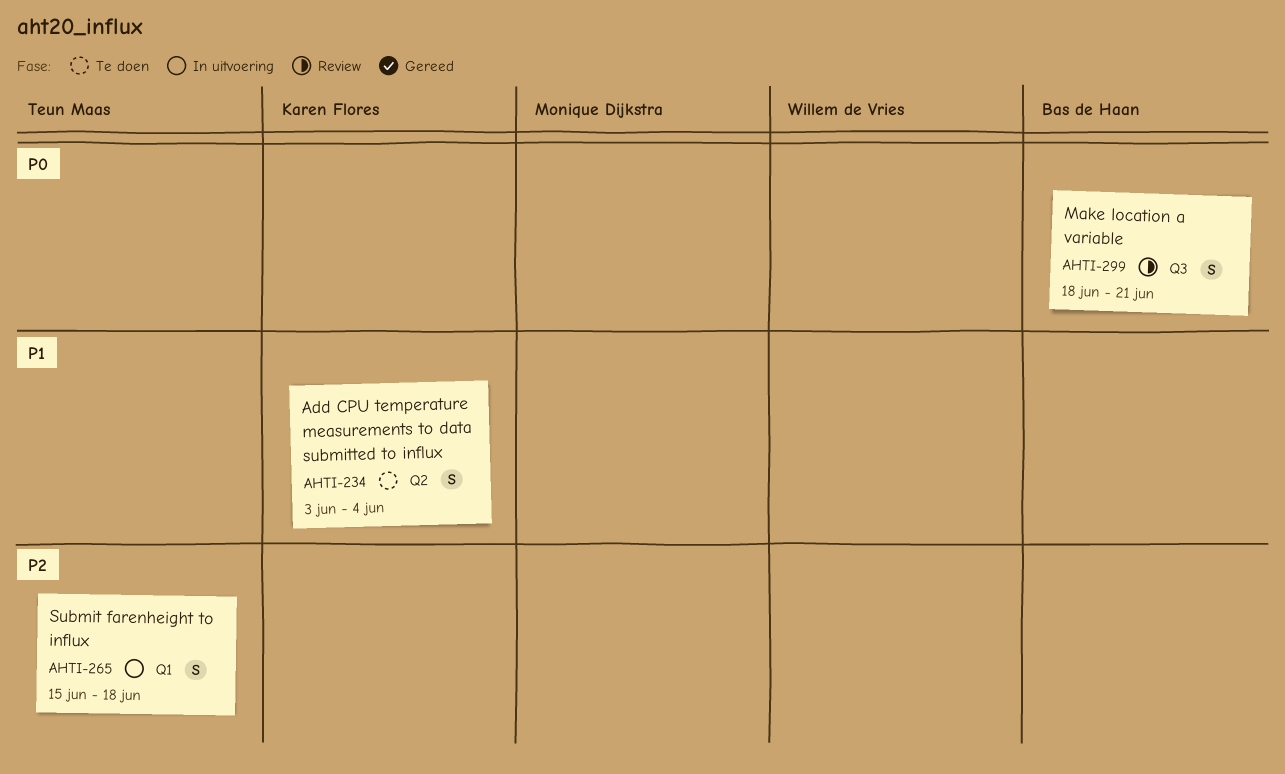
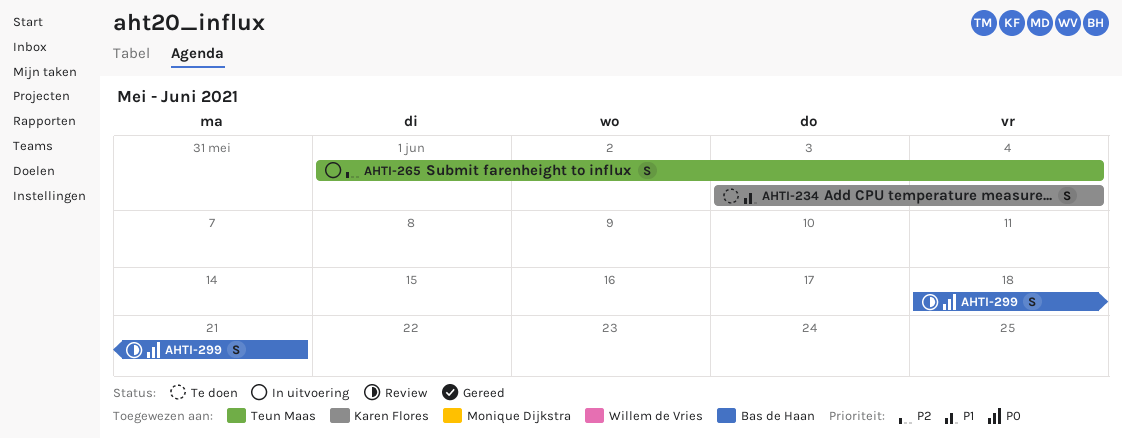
AHTI-265, start: Jun 15 -> Jun 1
AHTI-265, due: Jun 18 -> Jun 4

